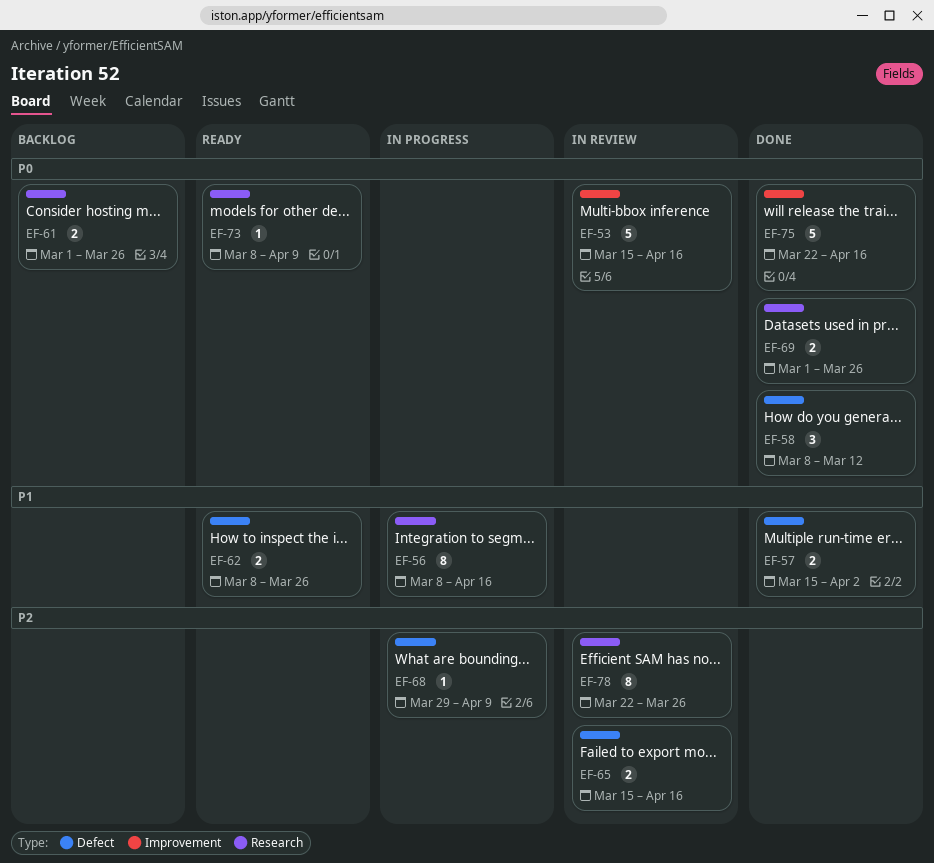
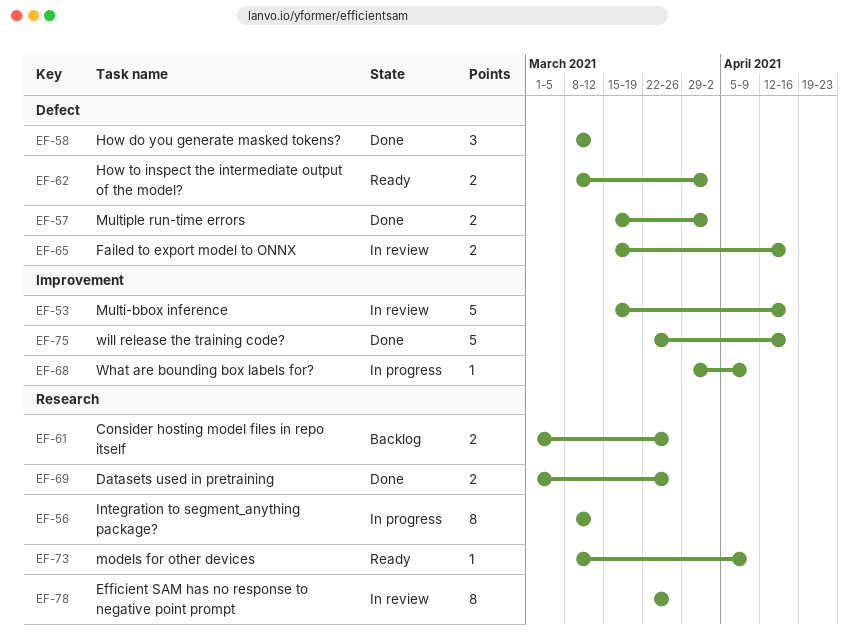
EF-56, due: Apr 16 -> Mar 12
EF-62, due: Mar 26 -> Apr 2
EF-68, label: Defect -> Improvement

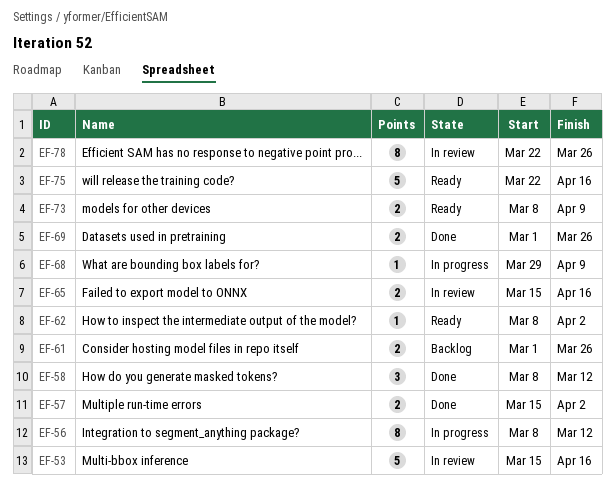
EF-62, estimate: 2 -> 1
EF-73, estimate: 1 -> 2
EF-75, status: Done -> Ready

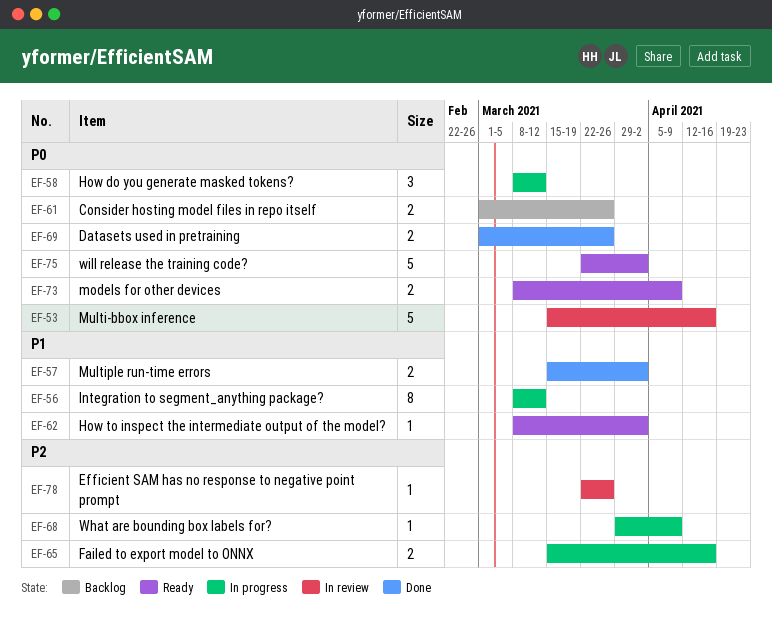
EF-58, status: Done -> In progress
EF-65, status: In review -> In progress
EF-75, due: Apr 16 -> Apr 2
EF-78, estimate: 8 -> 1

